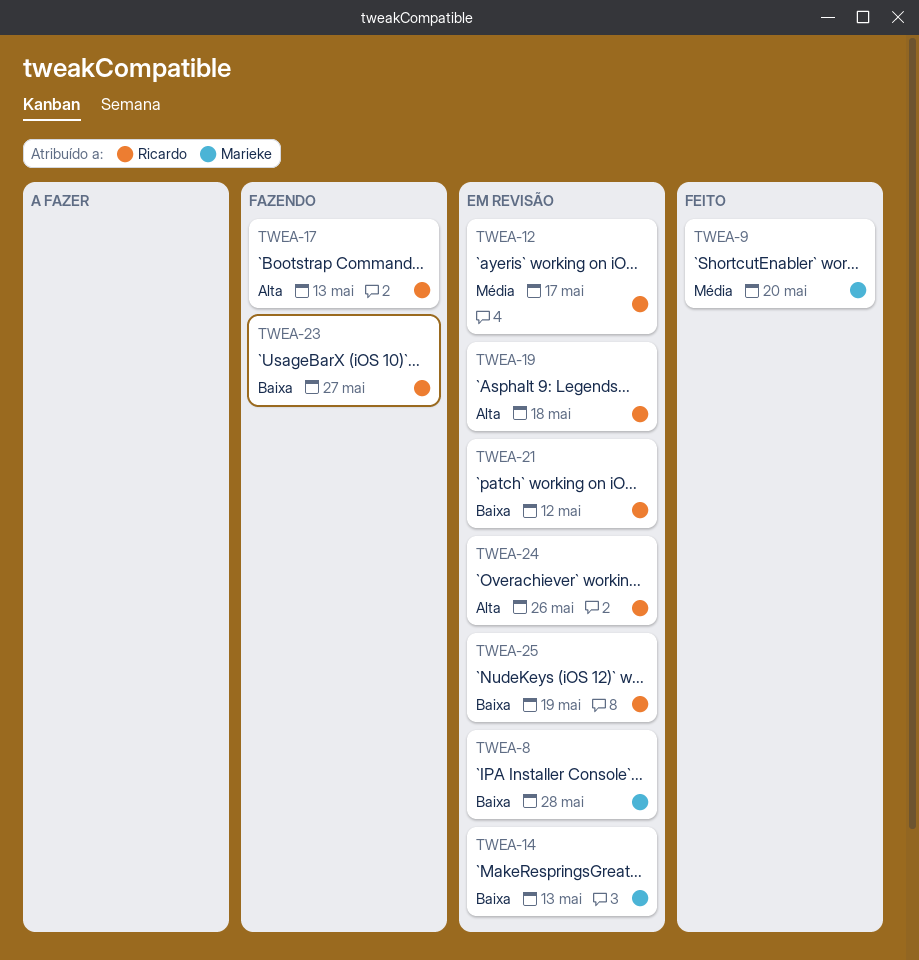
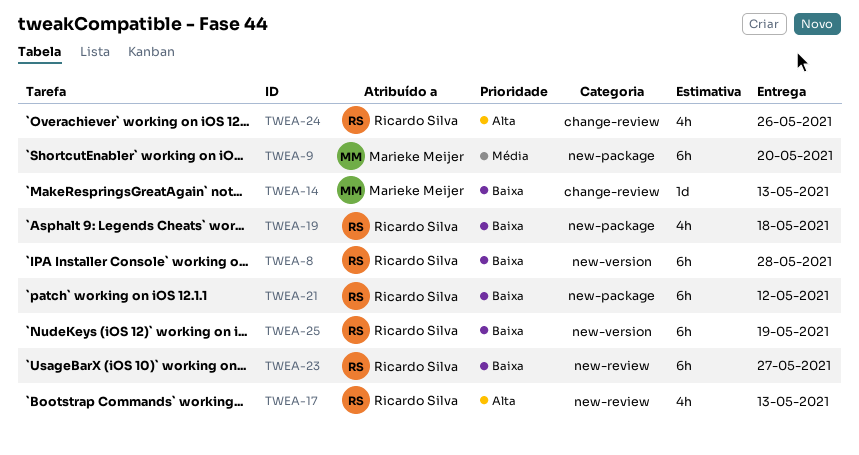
TWEA-8, owner: Marieke Meijer -> Ricardo Silva
TWEA-12: present -> none
TWEA-19, priority: Alta -> Baixa

